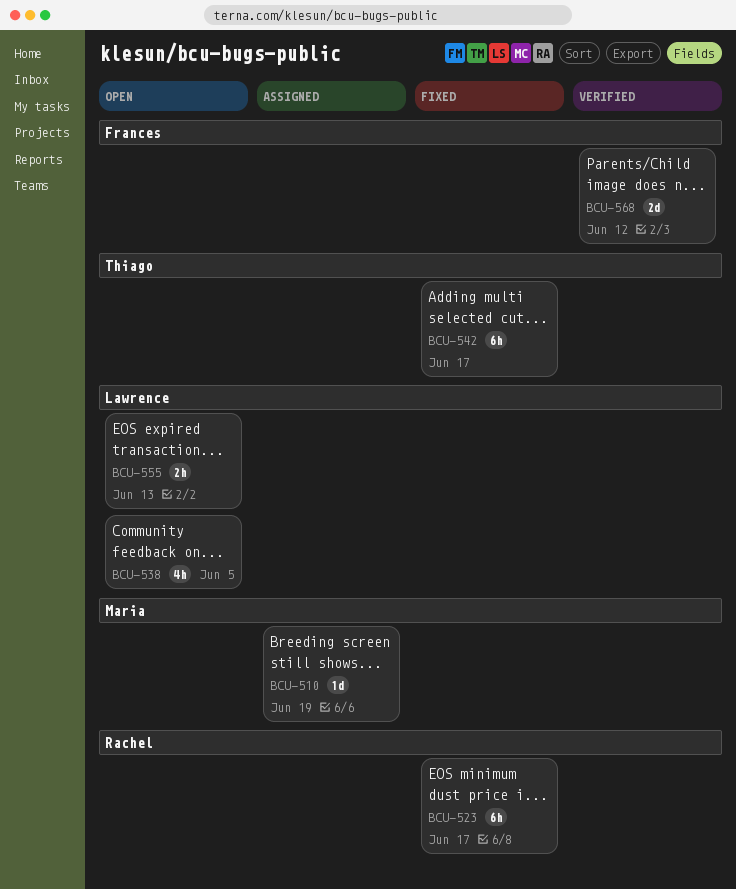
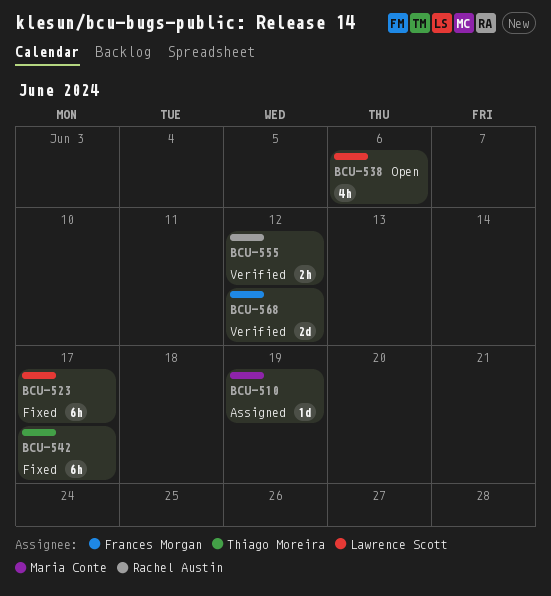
BCU-523, owner: Rachel Austin -> Lawrence Scott
BCU-538, due: Jun 5 -> Jun 6
BCU-555, status: Open -> Verified
BCU-555, owner: Lawrence Scott -> Rachel Austin
BCU-555, due: Jun 13 -> Jun 12

